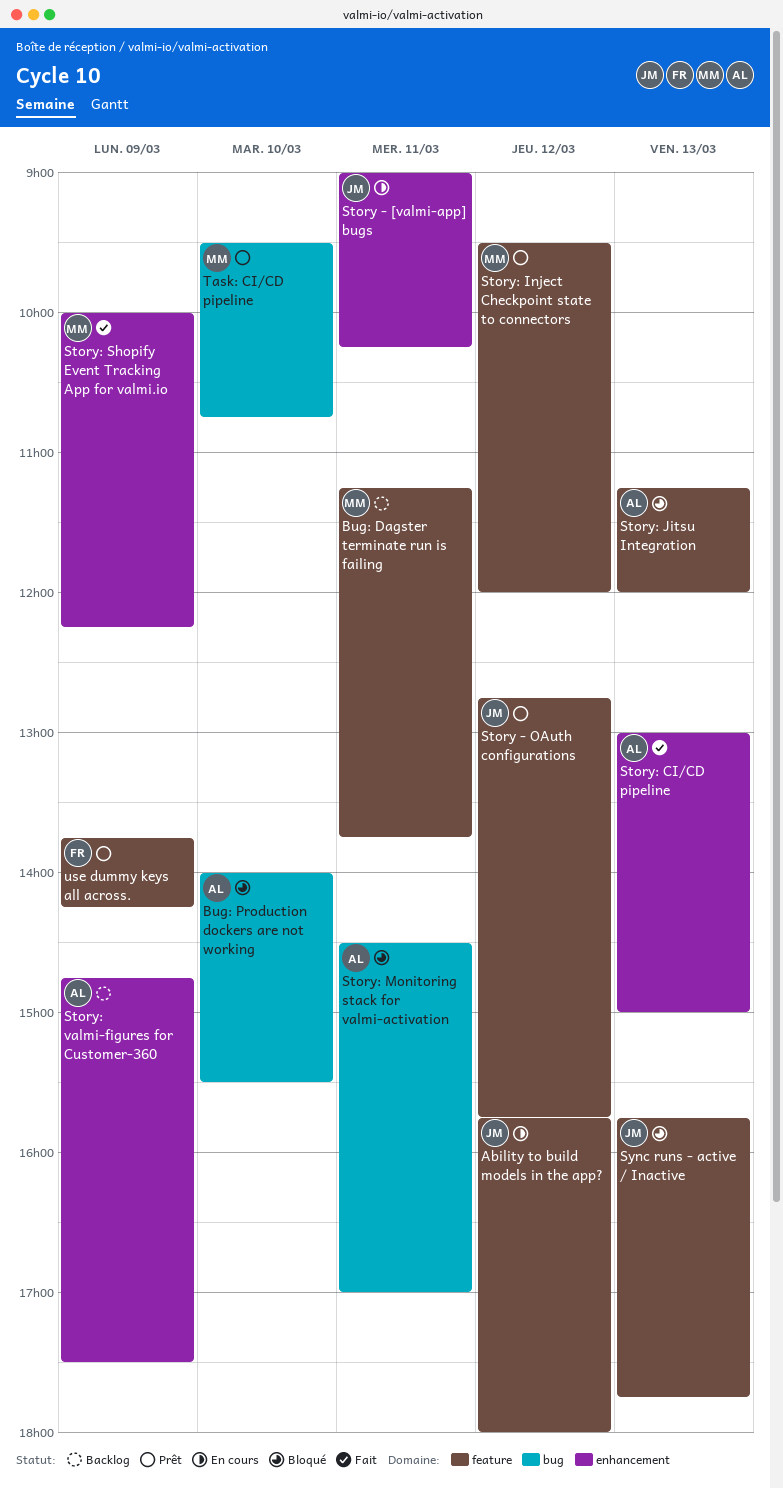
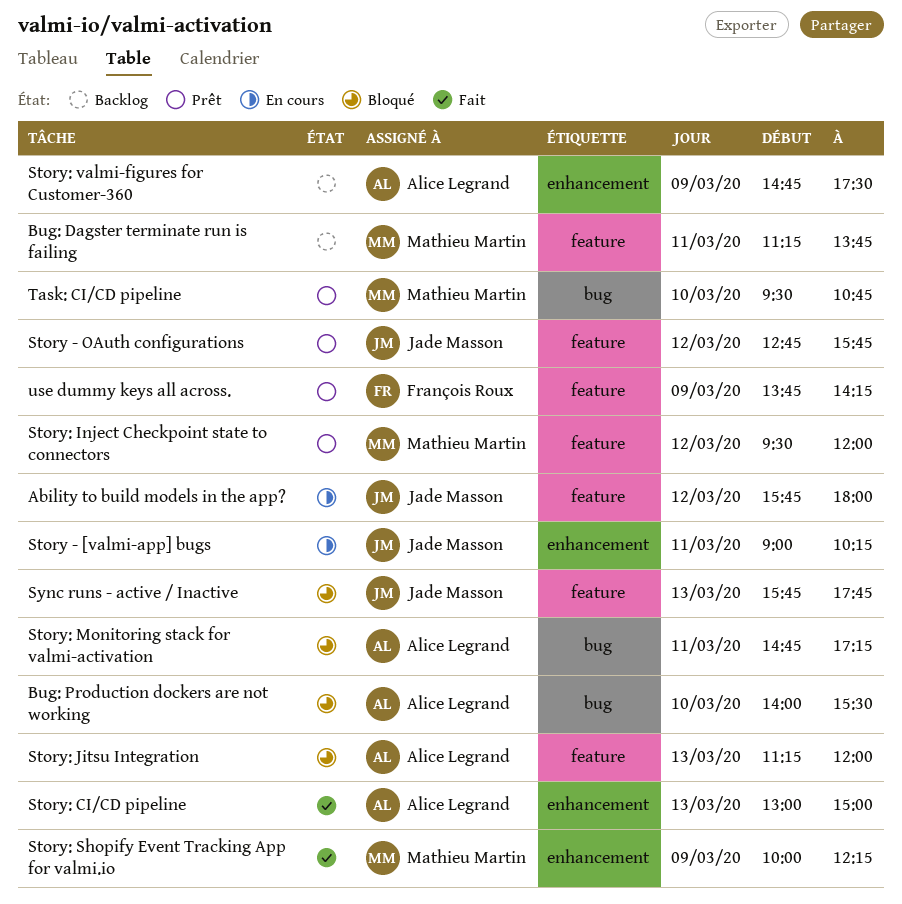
Story: Monitoring stack for valmi-activation, begins: 14:30 -> 14:45
Story: Monitoring stack for valmi-activation, ends: 17:00 -> 17:15

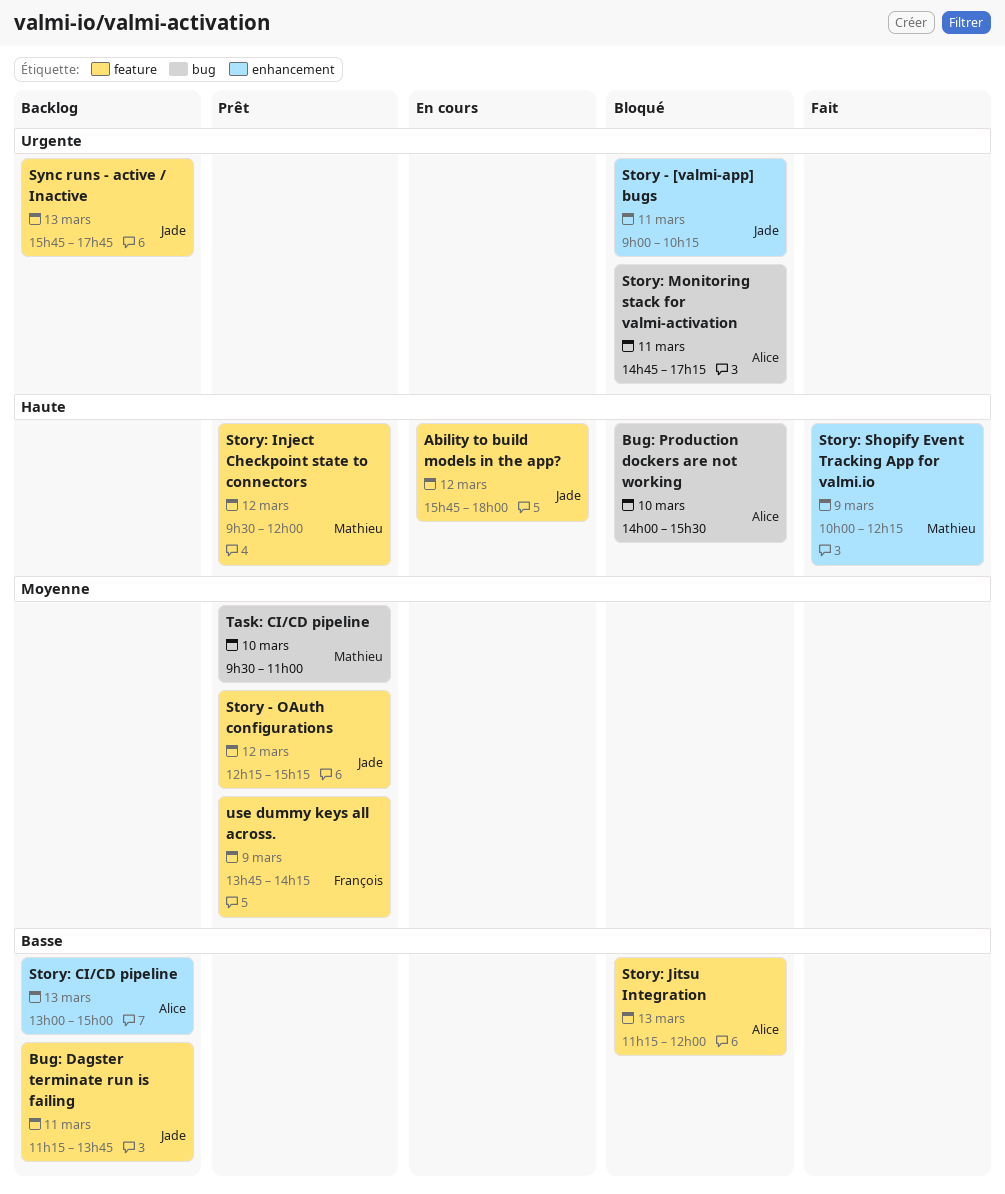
Bug: Dagster terminate run is failing, owner: Mathieu Martin -> Jade Masson
Story - [valmi-app] bugs, status: En cours -> Bloqué
Story - OAuth configurations, begins: 12:45 -> 12:15
Story - OAuth configurations, ends: 15:45 -> 15:15
Story: CI/CD pipeline, status: Fait -> Backlog
Story: valmi-figures for Customer-360: present -> none
Sync runs - active / Inactive, status: Bloqué -> Backlog
Task: CI/CD pipeline, ends: 10:45 -> 11:00

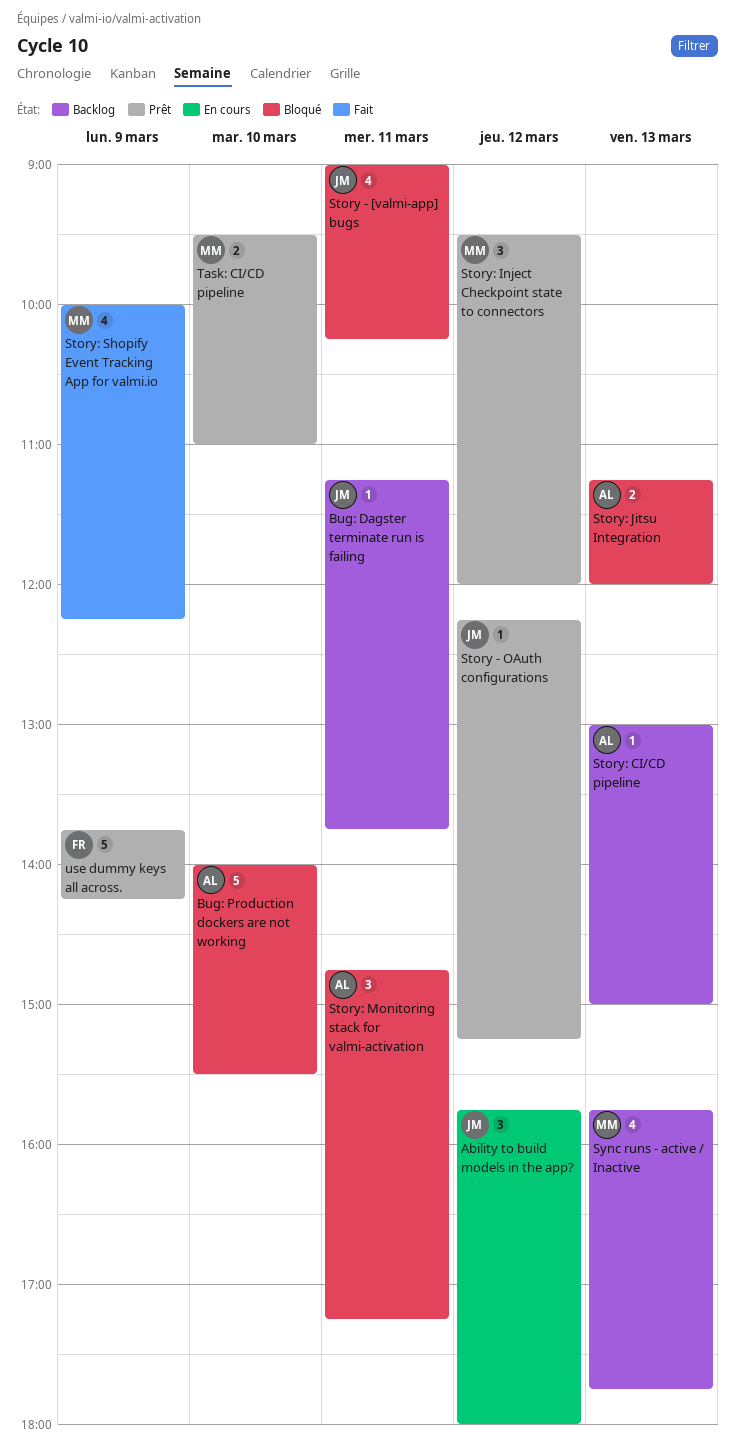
Sync runs - active / Inactive, owner: Jade -> Mathieu

